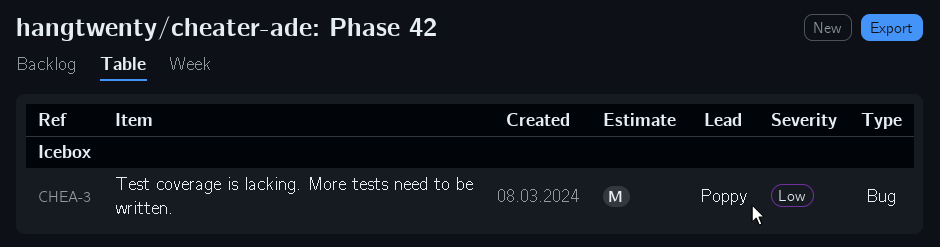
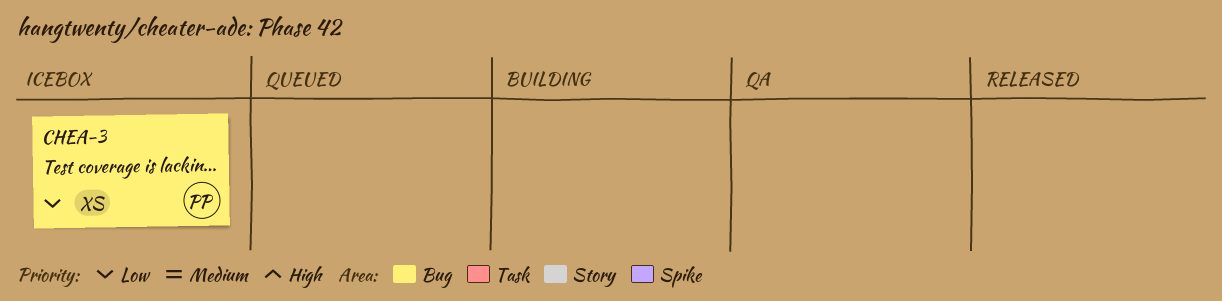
CHEA-3, estimate: M -> XS

